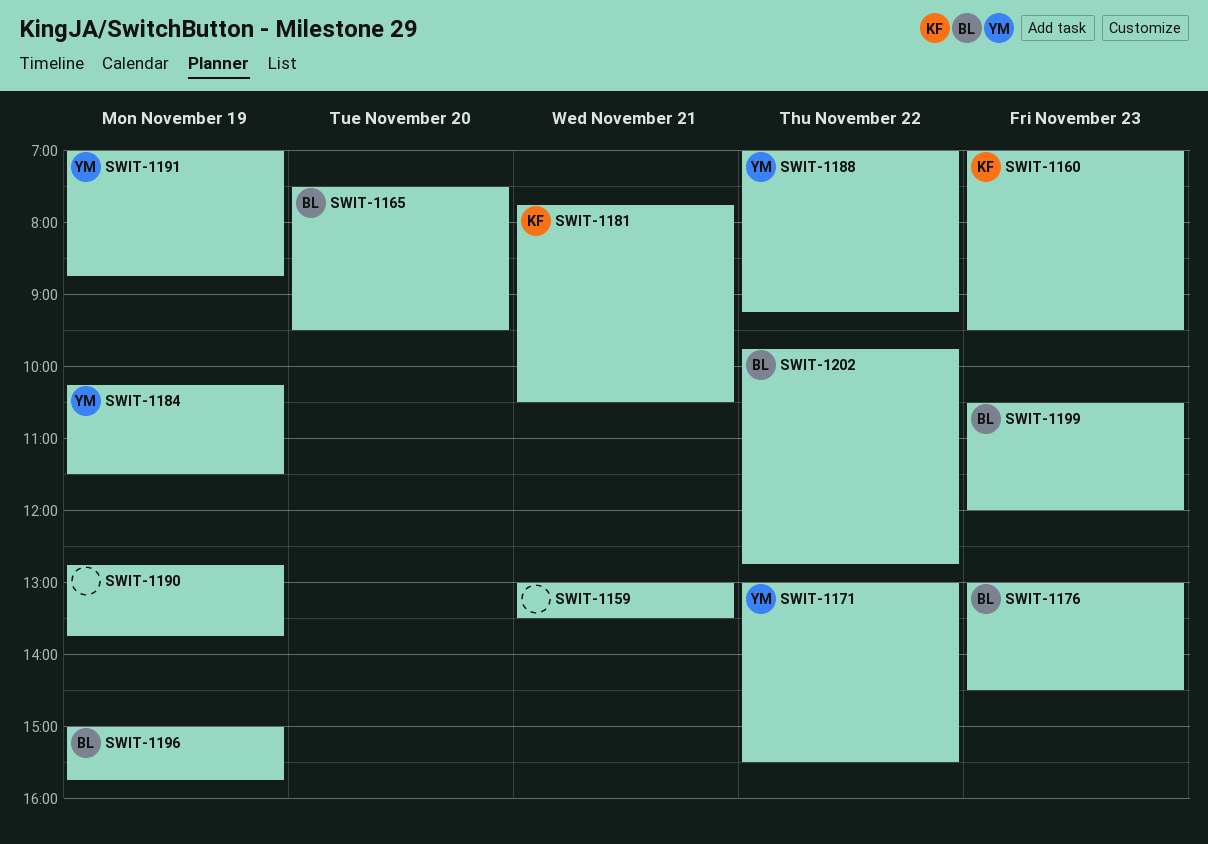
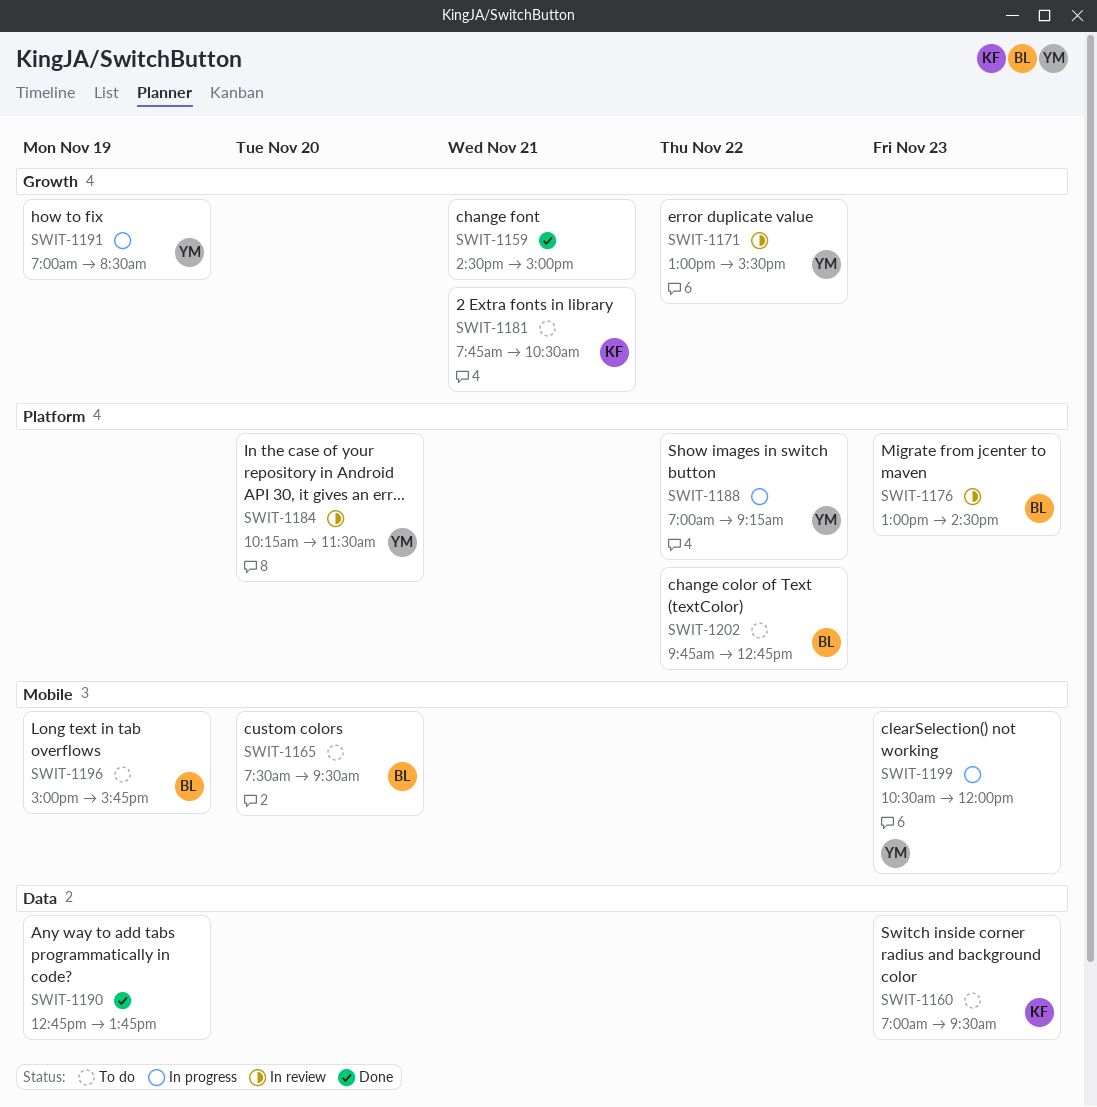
SWIT-1159, begins: 13:00 -> 14:30
SWIT-1159, ends: 13:30 -> 15:00
SWIT-1184, day: Nov 19 -> Nov 20
SWIT-1191, ends: 08:45 -> 08:30
SWIT-1199, owner: BL -> YM

